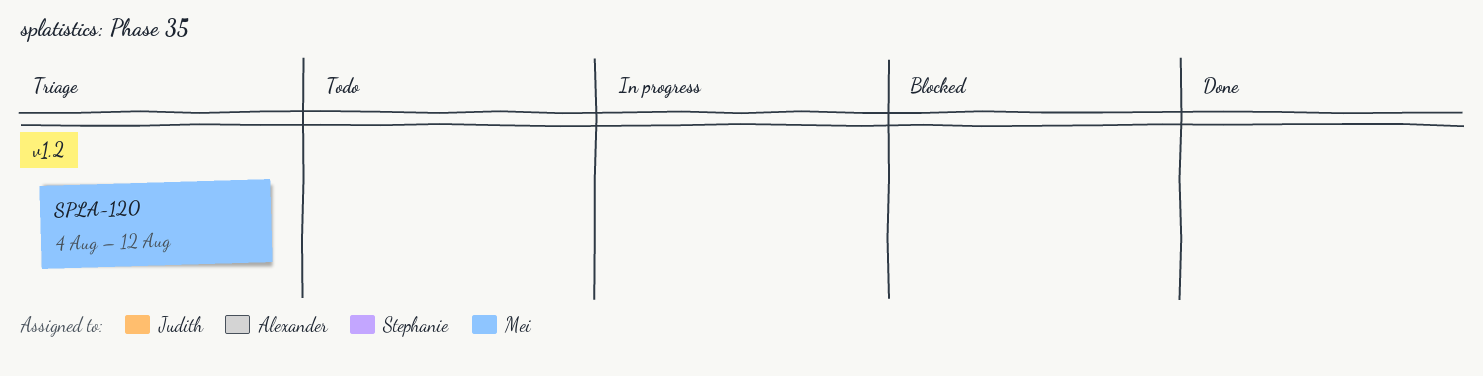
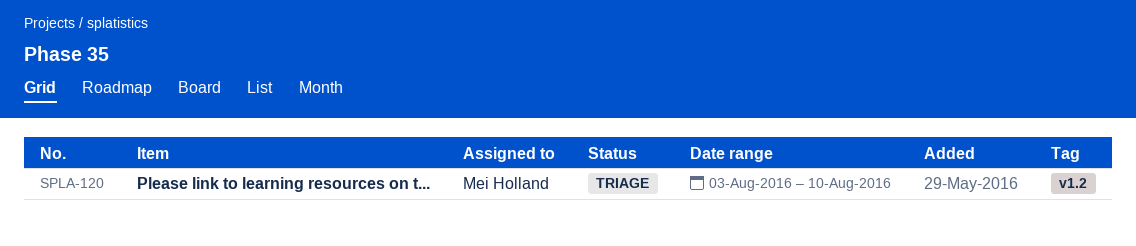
SPLA-120, start: Aug 4 -> Aug 3
SPLA-120, due: Aug 12 -> Aug 10

